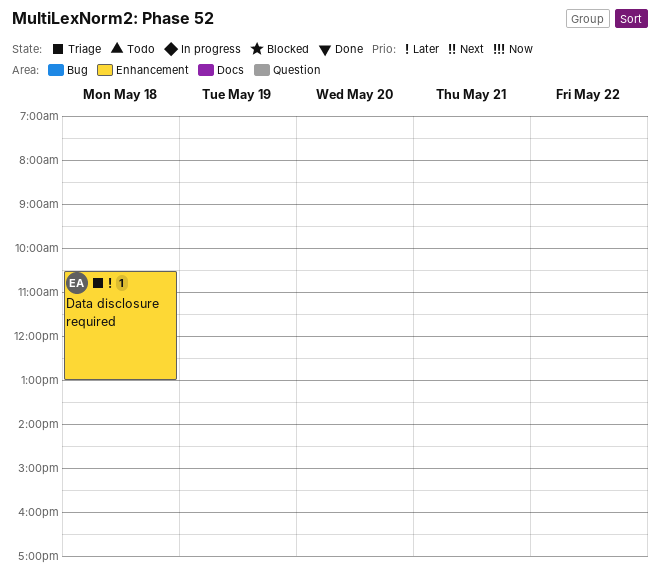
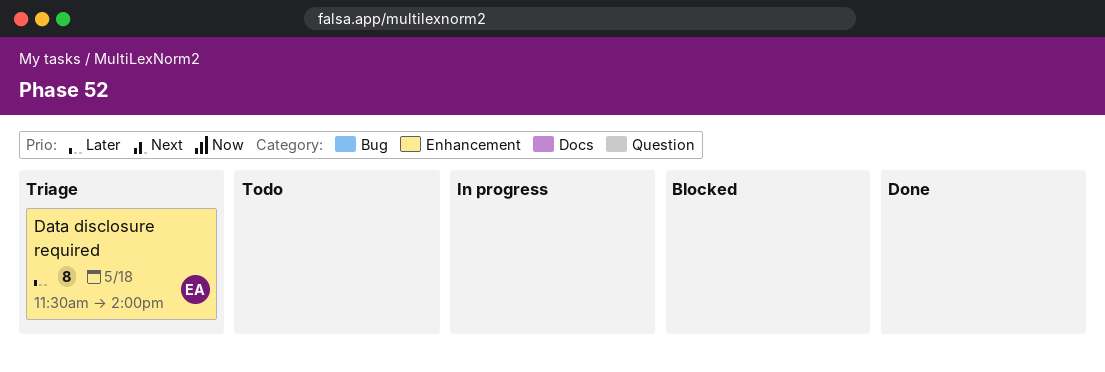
Data disclosure required, estimate: 1 -> 8
Data disclosure required, begins: 10:30 -> 11:30
Data disclosure required, ends: 13:00 -> 14:00

